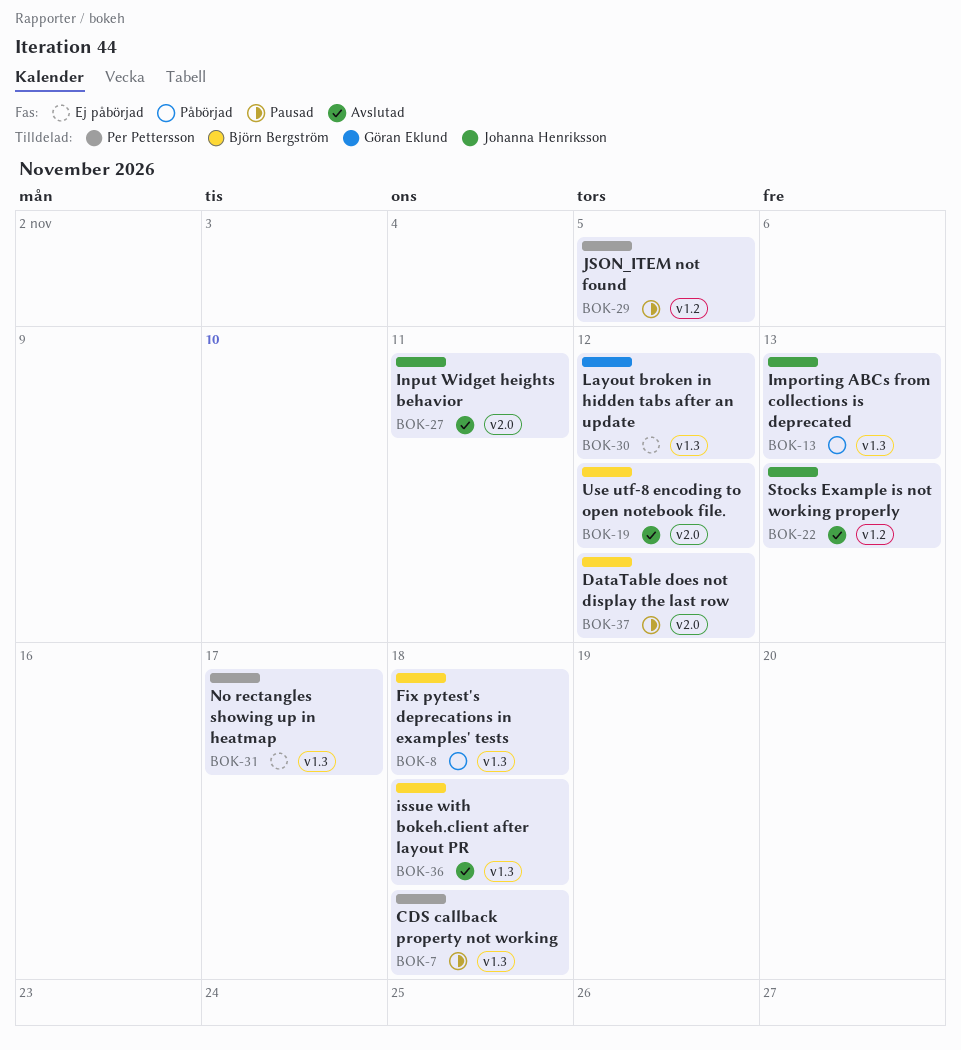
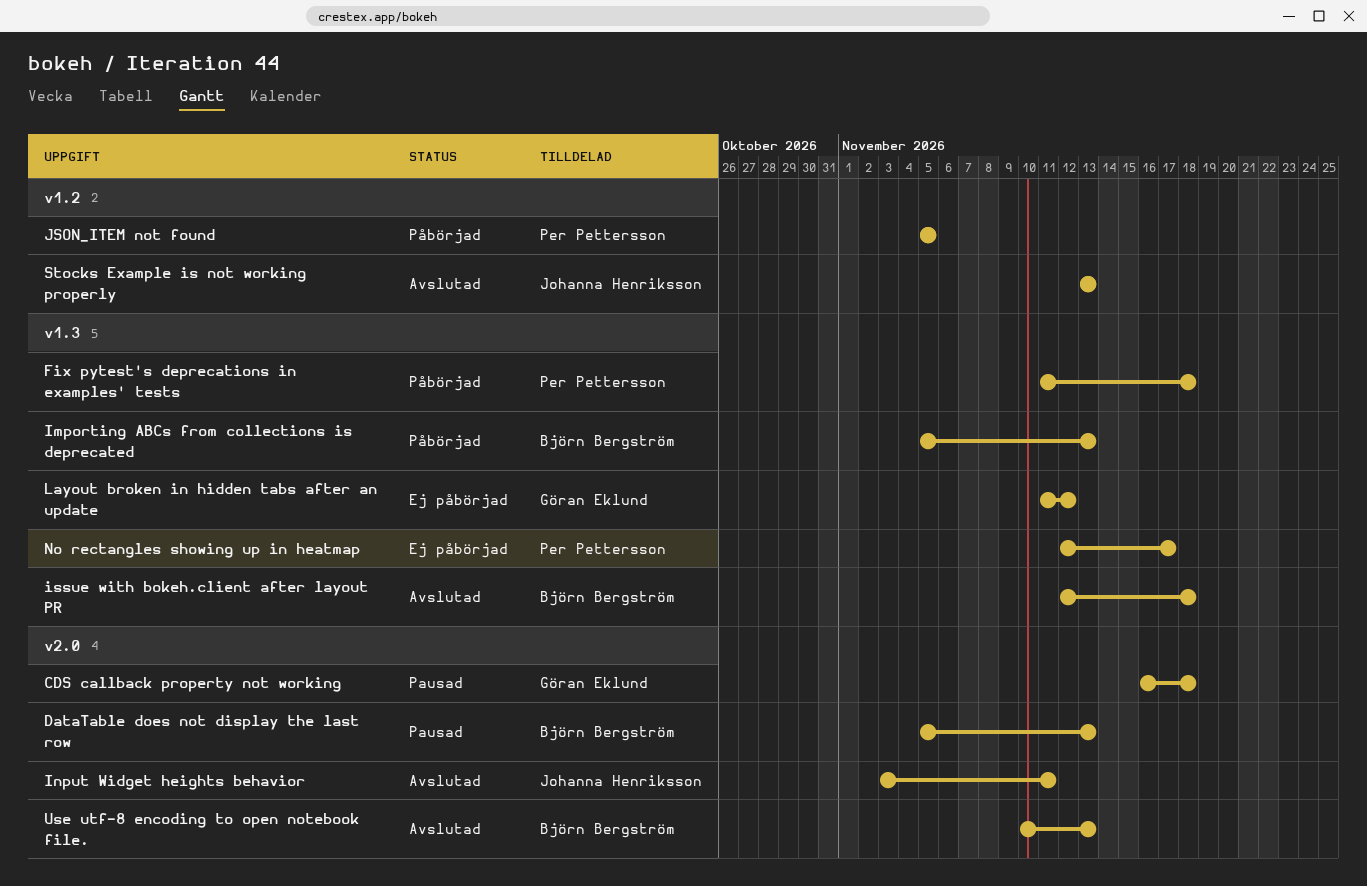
CDS callback property not working, owner: Per Pettersson -> Göran Eklund
CDS callback property not working, label: v1.3 -> v2.0
DataTable does not display the last row, due: Nov 12 -> Nov 13
Fix pytest's deprecations in examples' tests, owner: Björn Bergström -> Per Pettersson
Importing ABCs from collections is deprecated, owner: Johanna Henriksson -> Björn Bergström
JSON_ITEM not found, status: Pausad -> Påbörjad
Use utf-8 encoding to open notebook file., due: Nov 12 -> Nov 13

